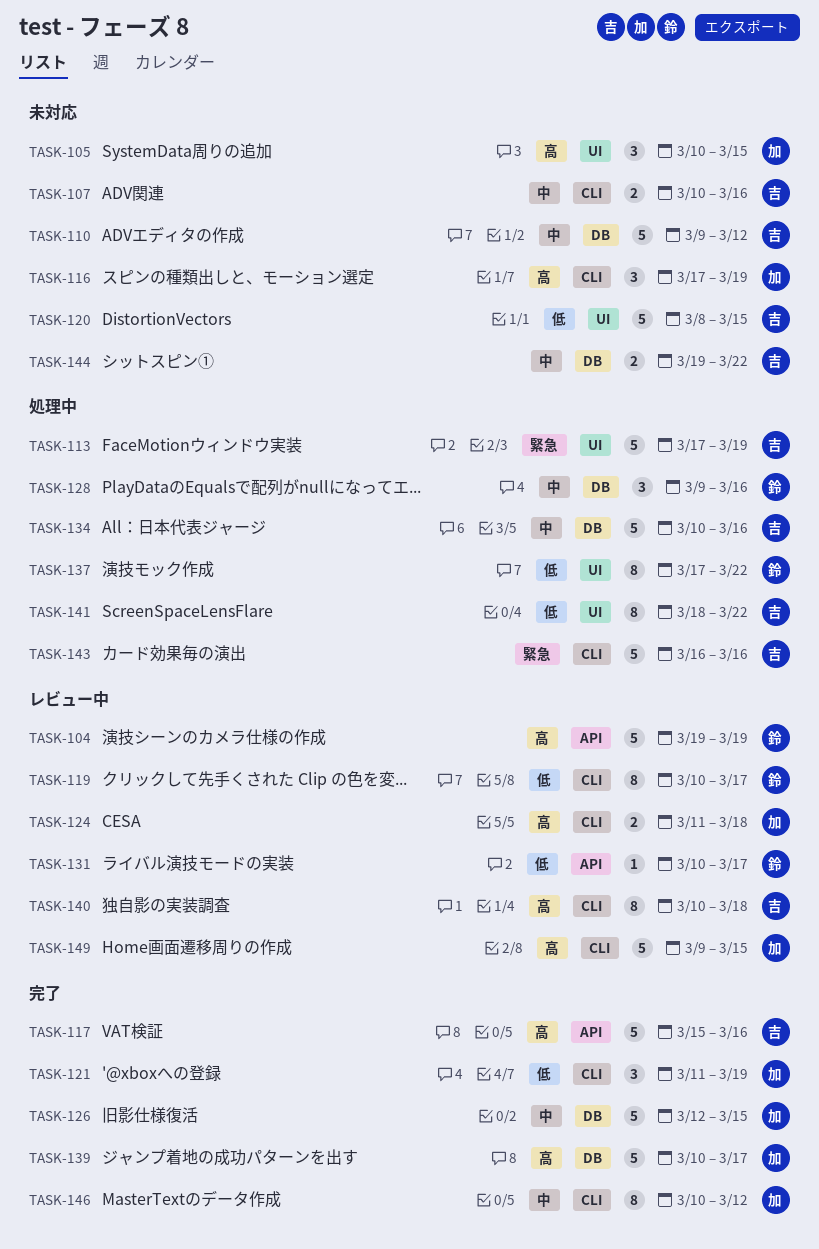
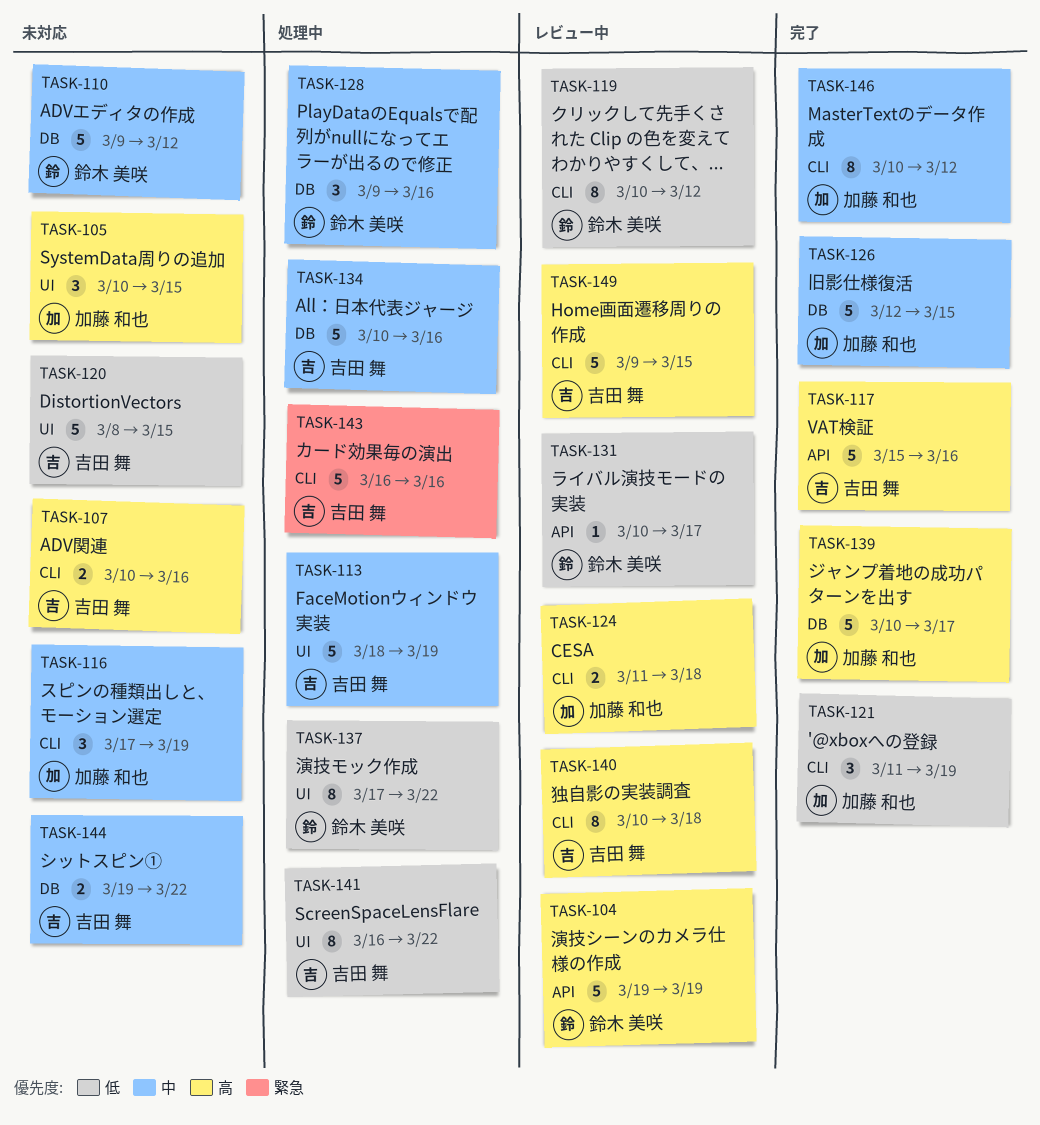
TASK-107, priority: 中 -> 高
TASK-110, owner: 吉田 舞 -> 鈴木 美咲
TASK-113, priority: 緊急 -> 中
TASK-113, start: Mar 17 -> Mar 18
TASK-116, priority: 高 -> 中
TASK-119, due: Mar 17 -> Mar 12
TASK-141, start: Mar 18 -> Mar 16
TASK-149, owner: 加藤 和也 -> 吉田 舞

